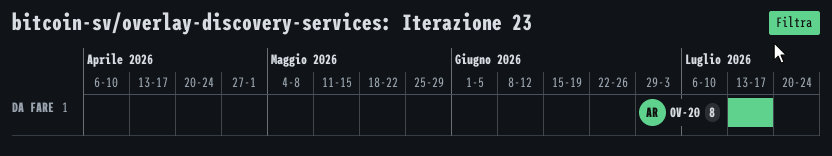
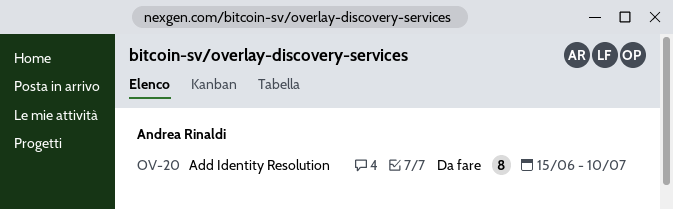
OV-20, start: Jul 13 -> Jun 15
OV-20, due: Jul 17 -> Jul 10

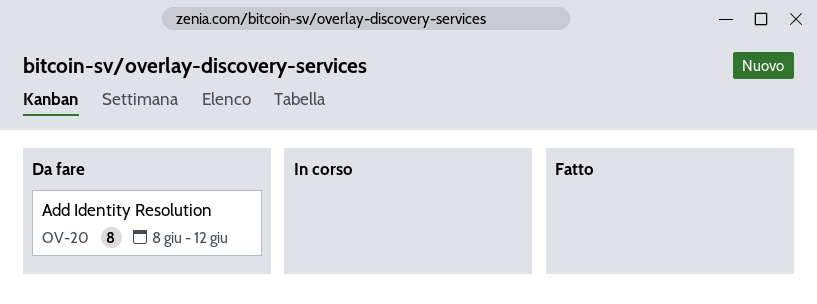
OV-20, start: Jun 15 -> Jun 8
OV-20, due: Jul 10 -> Jun 12

